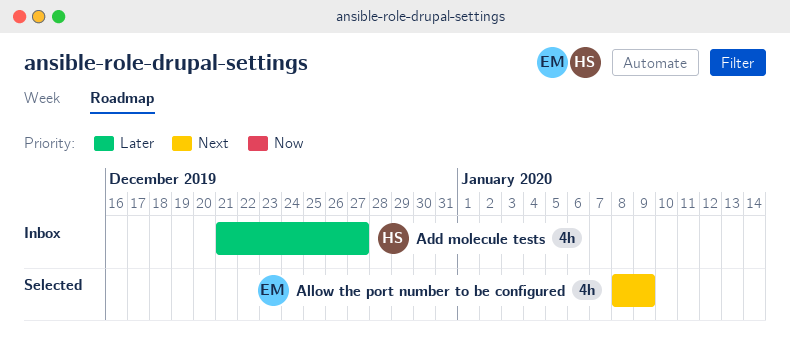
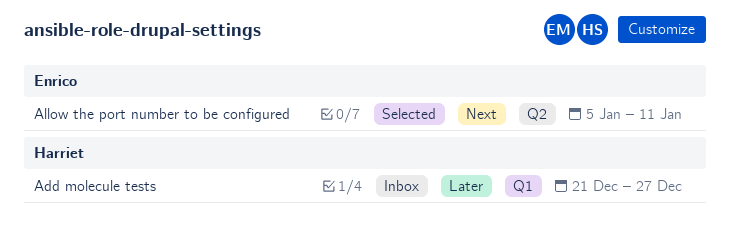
Allow the port number to be configured, start: Jan 8 -> Jan 5
Allow the port number to be configured, due: Jan 9 -> Jan 11

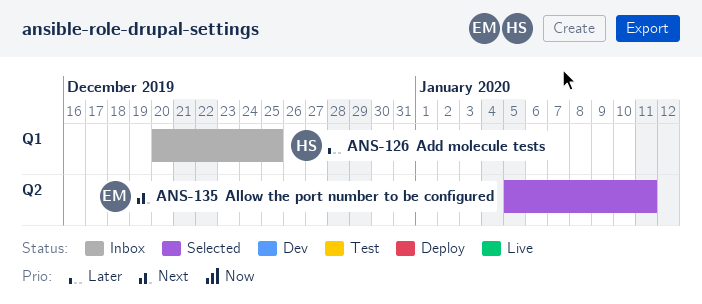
Add molecule tests, start: Dec 21 -> Dec 20
Add molecule tests, due: Dec 27 -> Dec 25

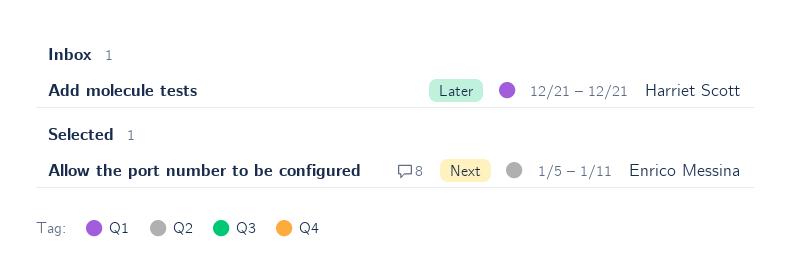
Add molecule tests, start: Dec 20 -> Dec 21
Add molecule tests, due: Dec 25 -> Dec 21

